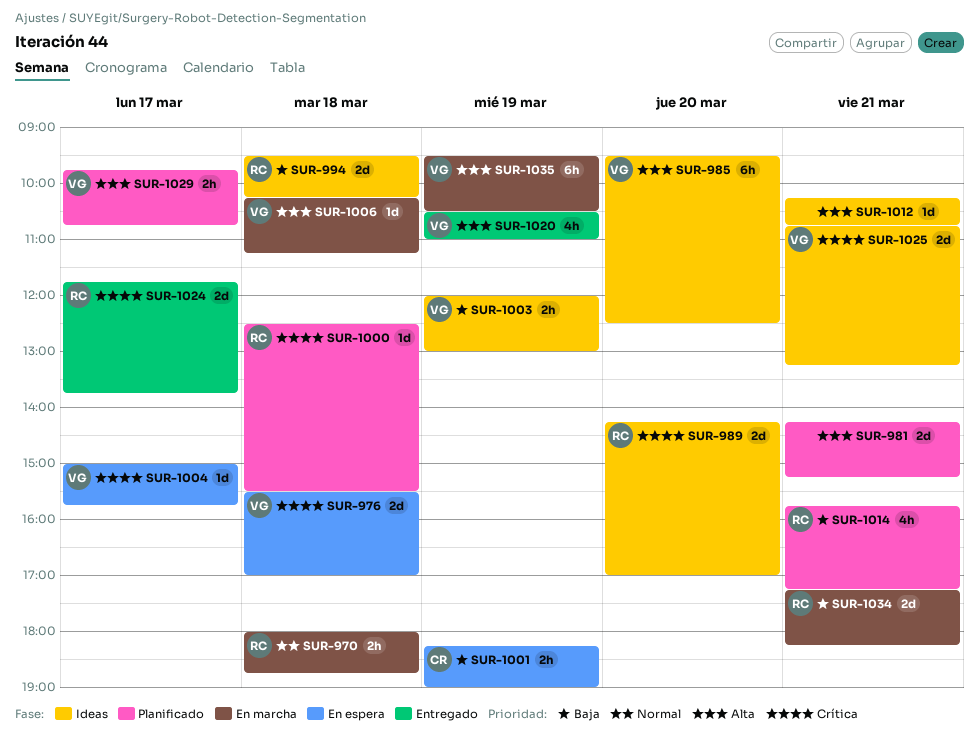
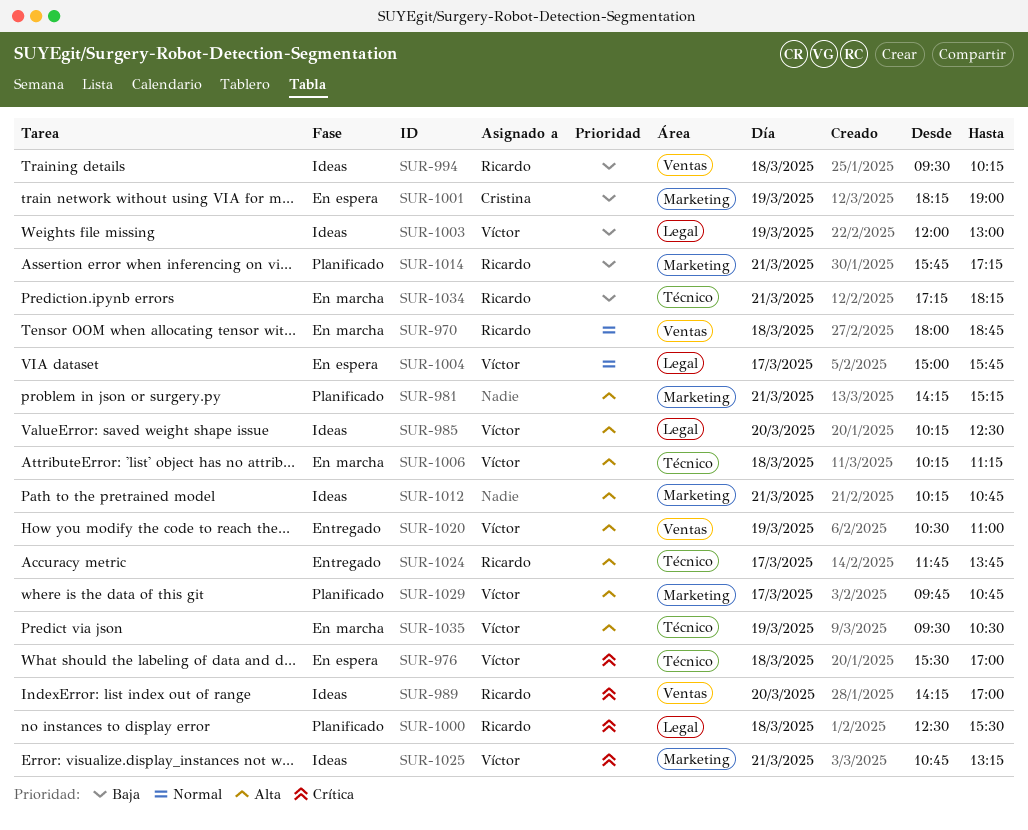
SUR-985, begins: 09:30 -> 10:15
SUR-1004, priority: Crítica -> Normal
SUR-1024, priority: Crítica -> Alta

